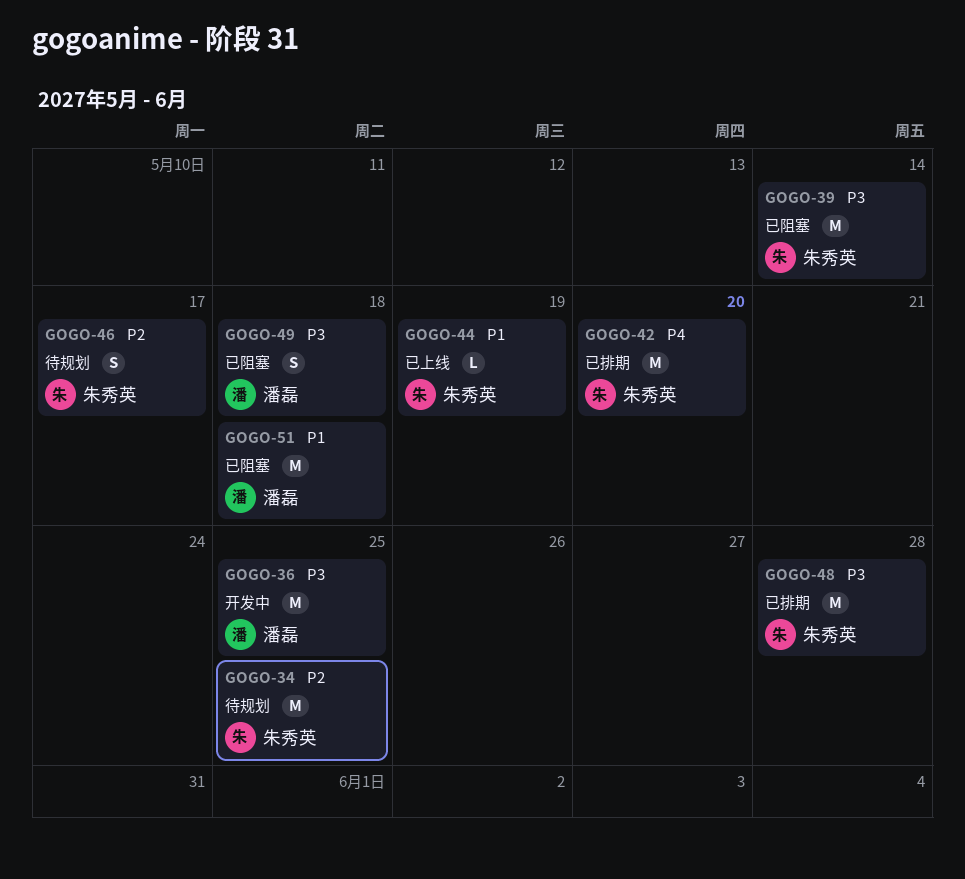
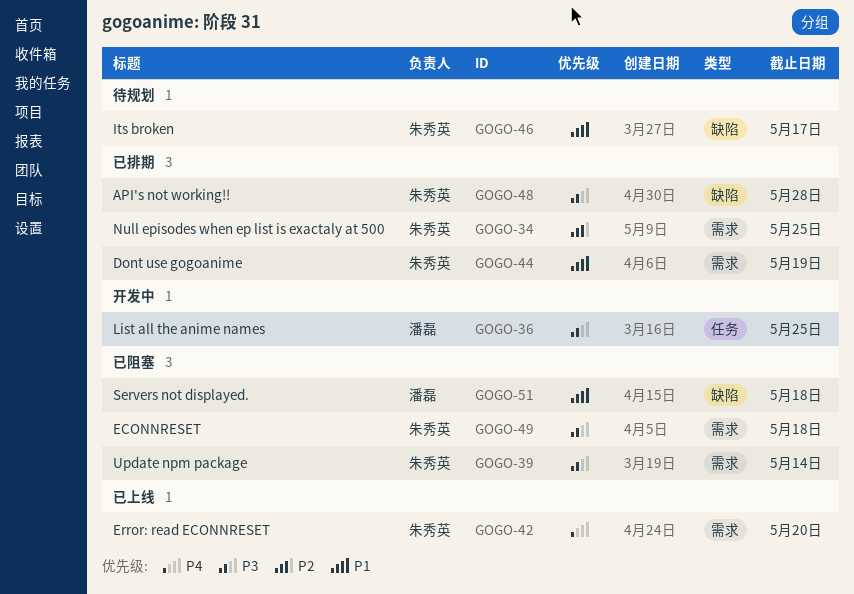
GOGO-34, status: 待规划 -> 已排期
GOGO-42, status: 已排期 -> 已上线
GOGO-44, status: 已上线 -> 已排期
GOGO-46, priority: P2 -> P1
GOGO-49, owner: 潘磊 -> 朱秀英

